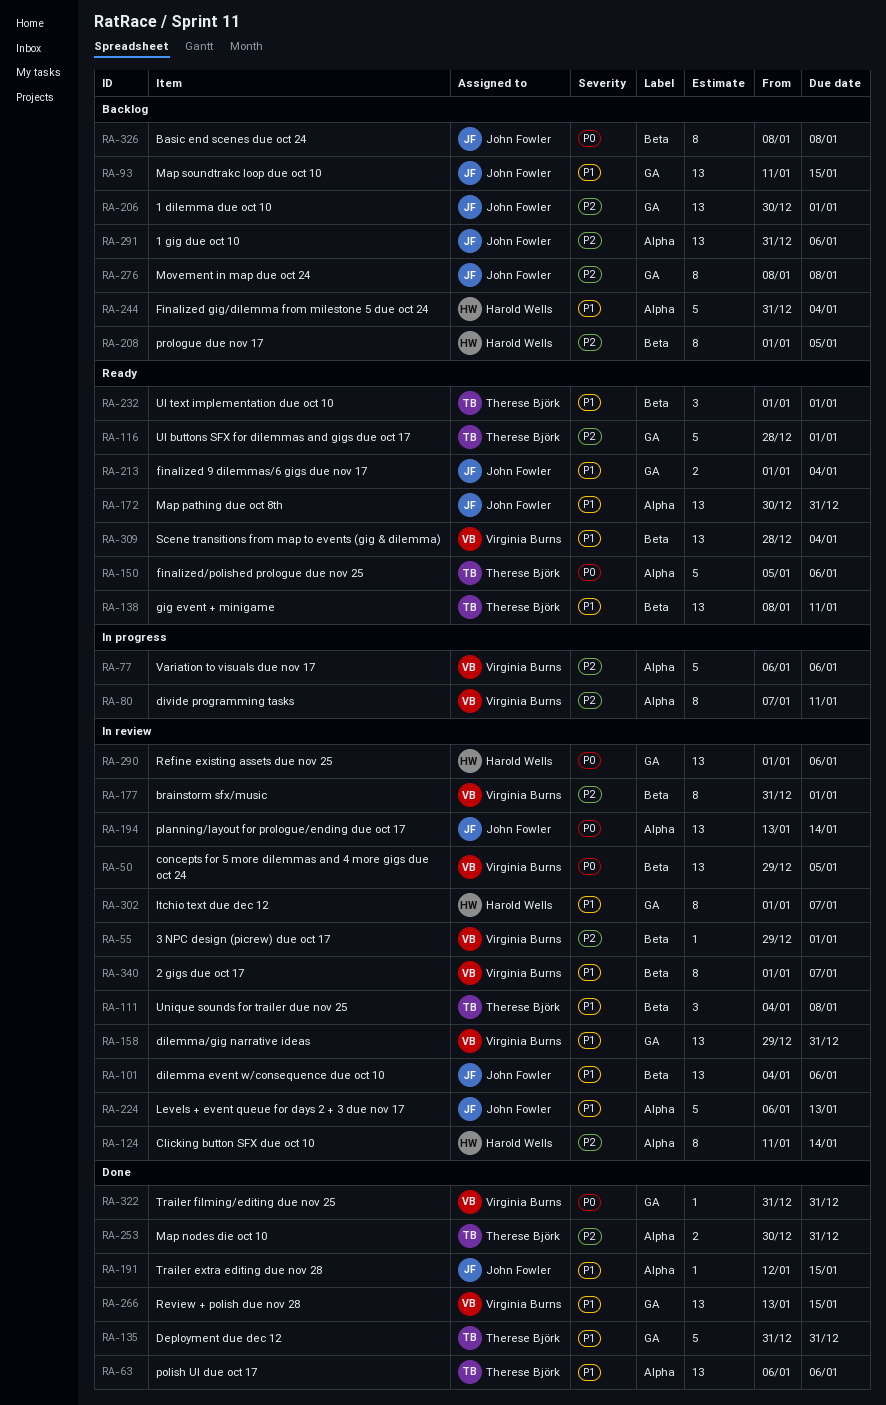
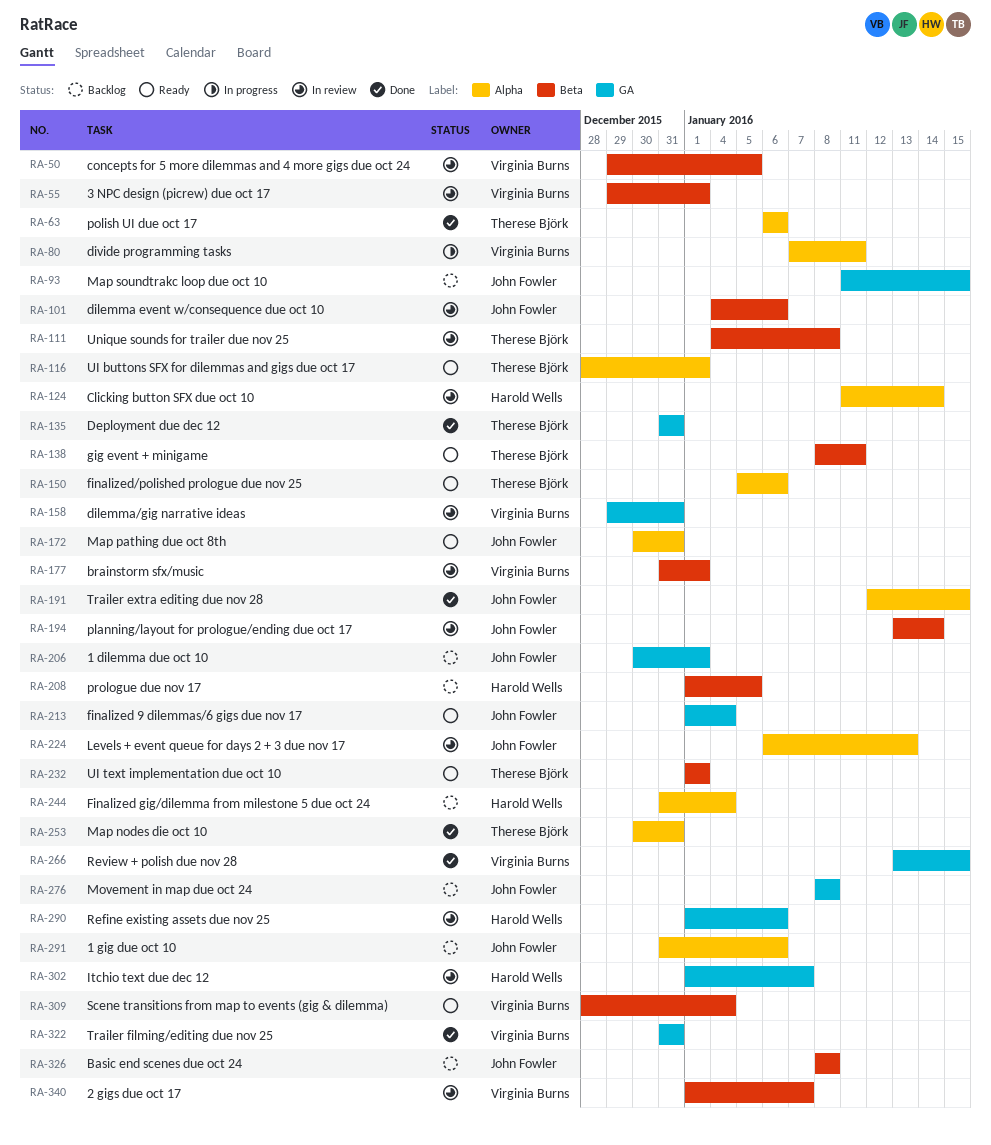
RA-77: present -> none
RA-116, label: GA -> Alpha
RA-194, label: Alpha -> Beta

